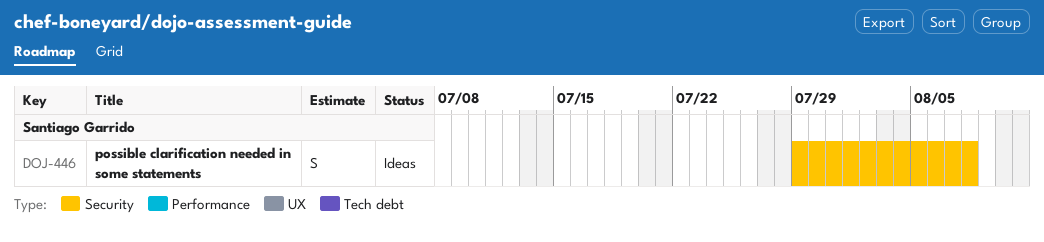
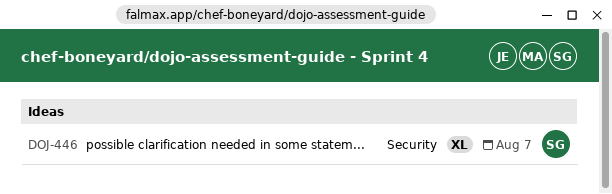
DOJ-446, estimate: S -> XL
DOJ-446, due: Aug 8 -> Aug 7

